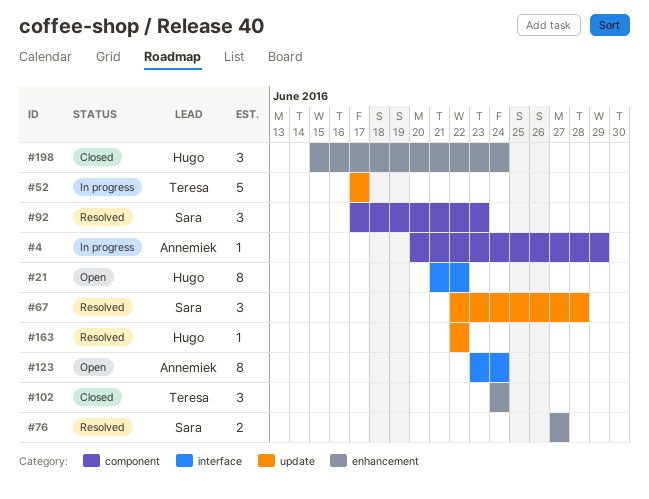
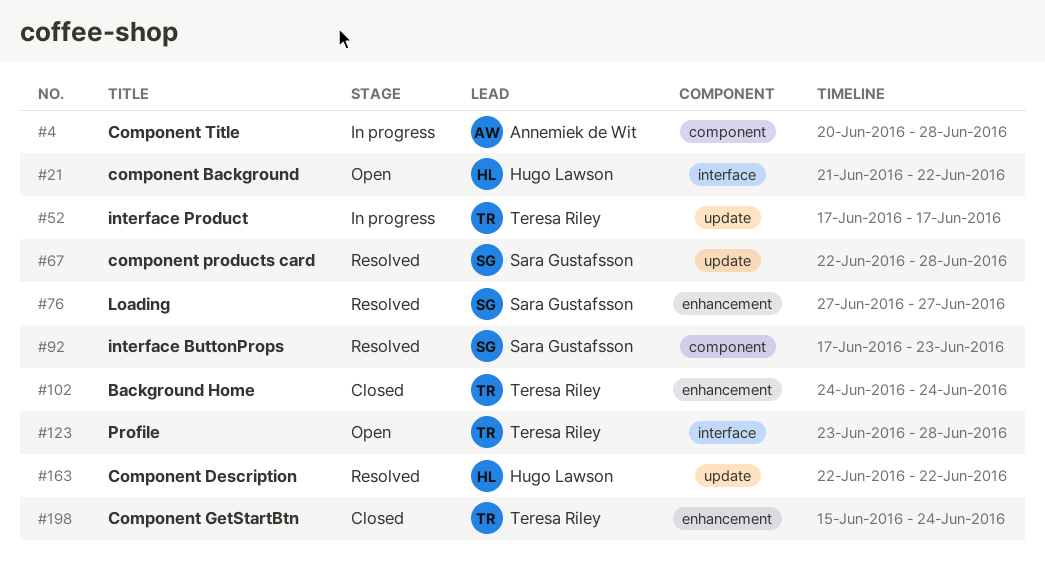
#4, due: Jun 29 -> Jun 28
#123, owner: Annemiek de Wit -> Teresa Riley
#123, due: Jun 24 -> Jun 28
#198, owner: Hugo Lawson -> Teresa Riley

